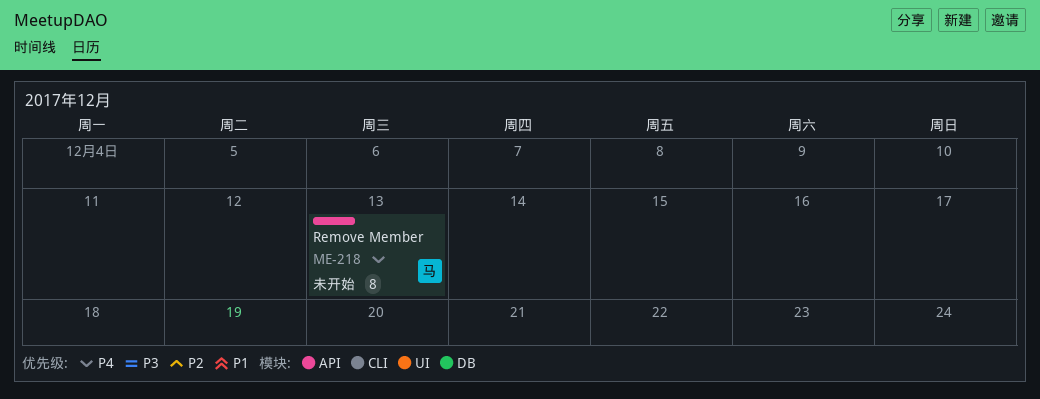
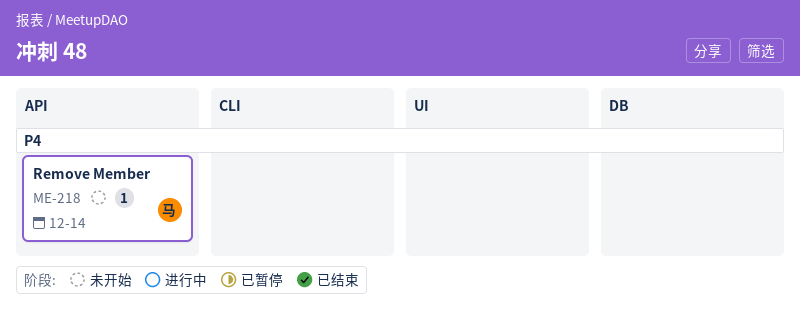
ME-218, estimate: 8 -> 1
ME-218, due: Dec 13 -> Dec 14

